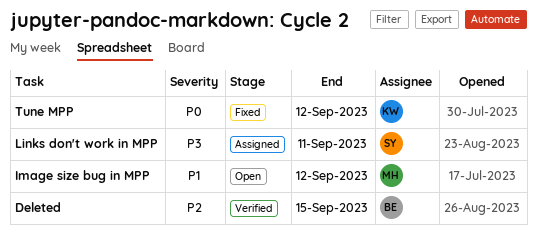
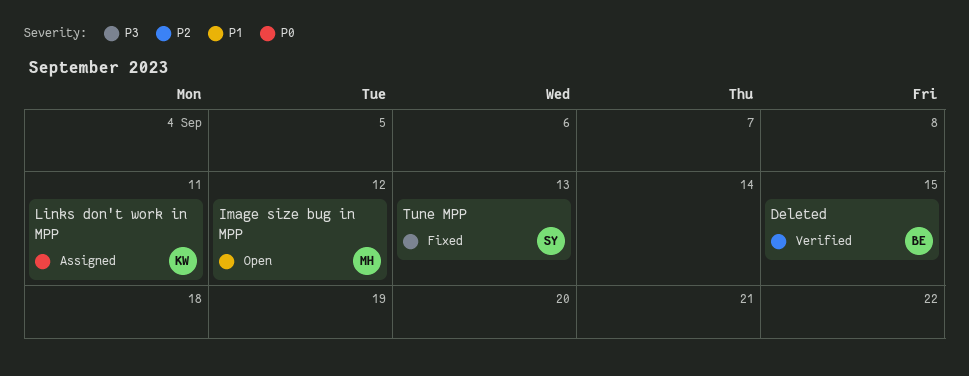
Links don't work in MPP, owner: SY -> KW
Links don't work in MPP, priority: P3 -> P0
Tune MPP, owner: KW -> SY
Tune MPP, priority: P0 -> P3
Tune MPP, due: Sep 12 -> Sep 13

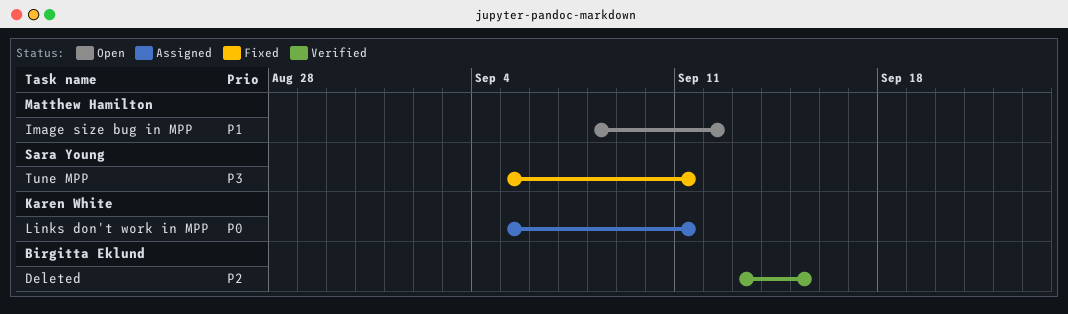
Tune MPP, due: Sep 13 -> Sep 11

